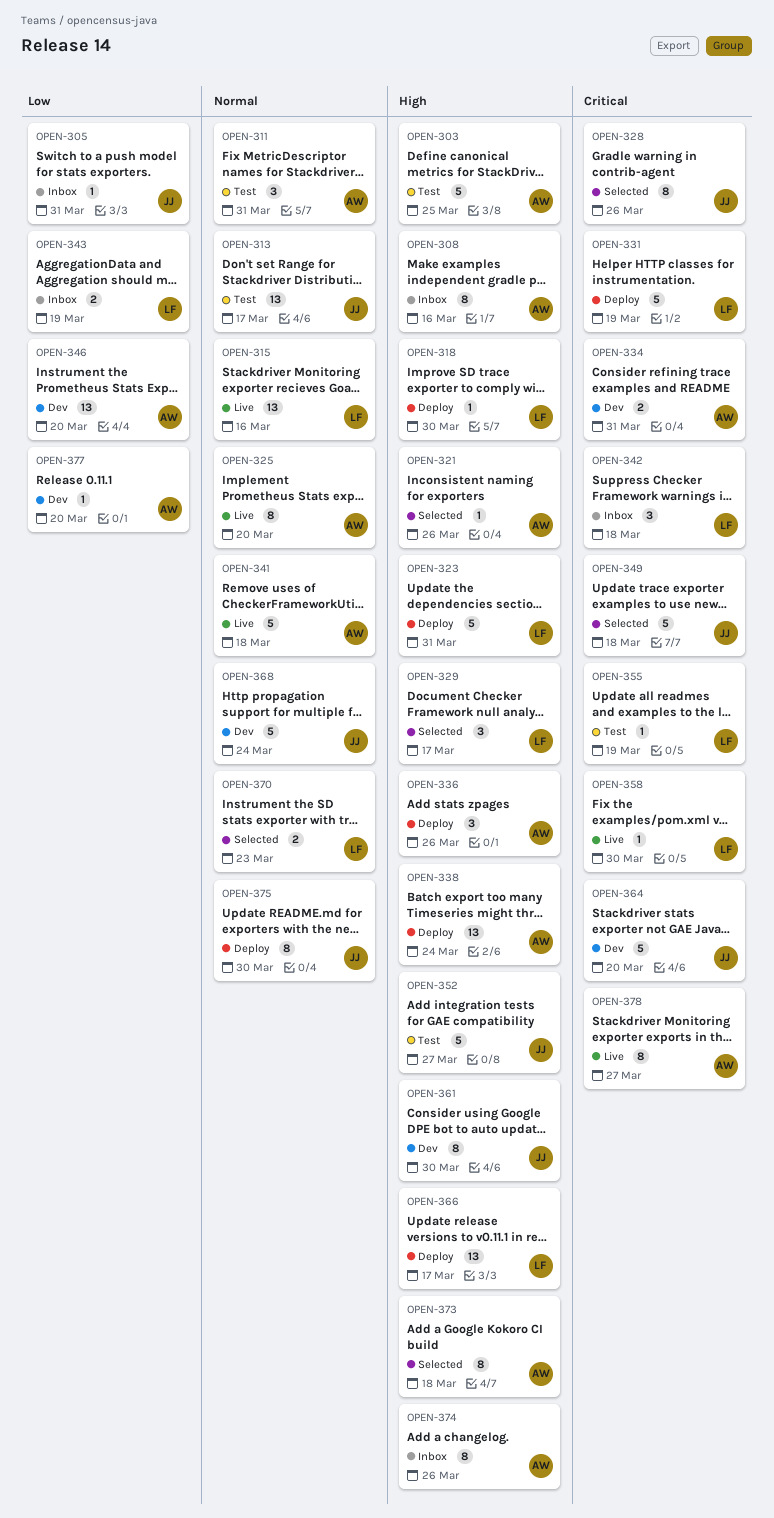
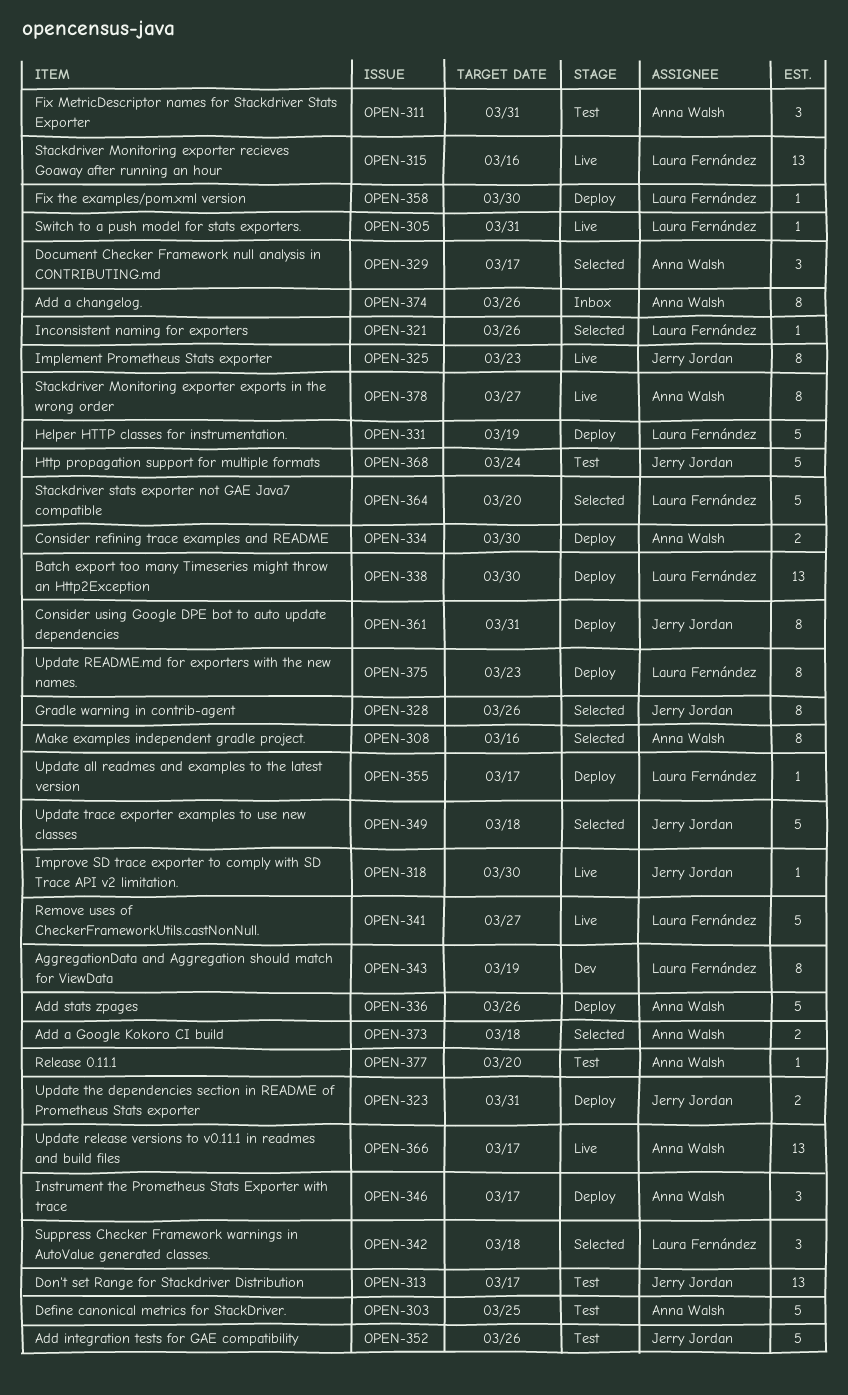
OPEN-305, status: Inbox -> Live
OPEN-305, owner: Jerry Jordan -> Laura Fernández
OPEN-308, status: Inbox -> Selected
OPEN-318, status: Deploy -> Live
OPEN-318, owner: Laura Fernández -> Jerry Jordan
OPEN-321, owner: Anna Walsh -> Laura Fernández
OPEN-323, owner: Laura Fernández -> Jerry Jordan
OPEN-323, estimate: 5 -> 2
OPEN-325, owner: Anna Walsh -> Jerry Jordan
OPEN-325, due: Mar 20 -> Mar 23
OPEN-329, owner: Laura Fernández -> Anna Walsh
OPEN-334, status: Dev -> Deploy
OPEN-334, due: Mar 31 -> Mar 30
OPEN-336, estimate: 3 -> 5
OPEN-338, owner: Anna Walsh -> Laura Fernández
OPEN-338, due: Mar 24 -> Mar 30
OPEN-341, owner: Anna Walsh -> Laura Fernández
OPEN-341, due: Mar 18 -> Mar 27
OPEN-342, status: Inbox -> Selected
OPEN-343, status: Inbox -> Dev
OPEN-343, estimate: 2 -> 8
OPEN-346, status: Dev -> Deploy
OPEN-346, estimate: 13 -> 3
OPEN-346, due: Mar 20 -> Mar 17
OPEN-352, due: Mar 27 -> Mar 26
OPEN-355, status: Test -> Deploy
OPEN-355, due: Mar 19 -> Mar 17
OPEN-358, status: Live -> Deploy
OPEN-361, status: Dev -> Deploy
OPEN-361, due: Mar 30 -> Mar 31
OPEN-364, status: Dev -> Selected
OPEN-364, owner: Jerry Jordan -> Laura Fernández
OPEN-366, status: Deploy -> Live
OPEN-366, owner: Laura Fernández -> Anna Walsh
OPEN-368, status: Dev -> Test
OPEN-370: present -> none
OPEN-373, estimate: 8 -> 2
OPEN-375, owner: Jerry Jordan -> Laura Fernández
OPEN-375, due: Mar 30 -> Mar 23
OPEN-377, status: Dev -> Test

